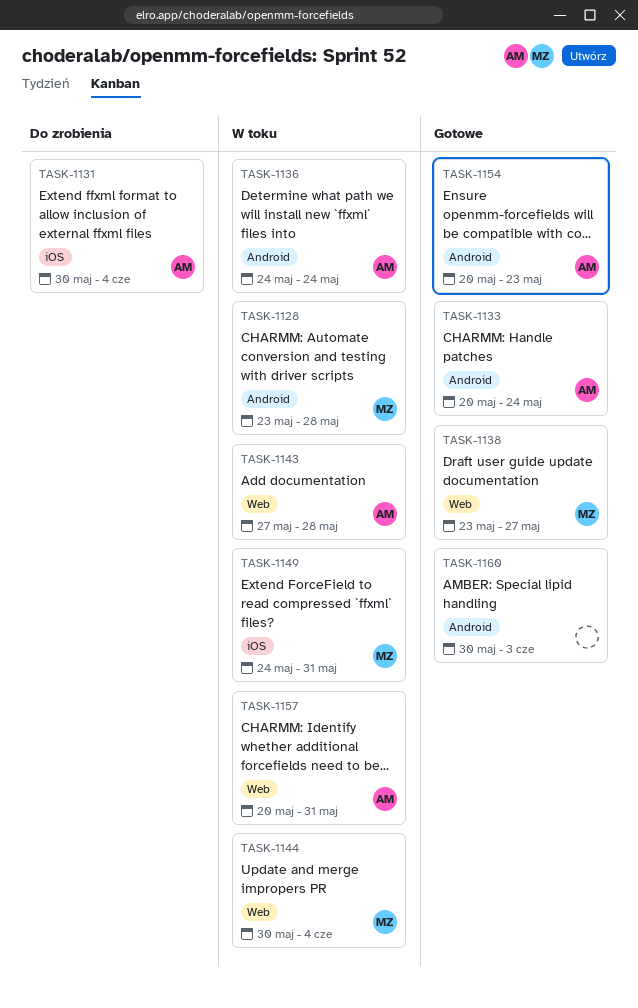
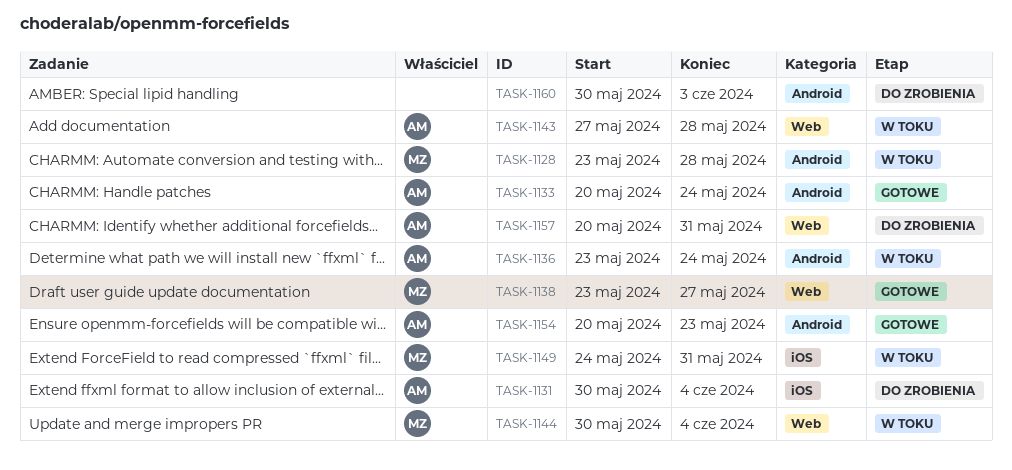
TASK-1136, start: May 24 -> May 23
TASK-1157, status: W toku -> Do zrobienia
TASK-1160, status: Gotowe -> Do zrobienia

